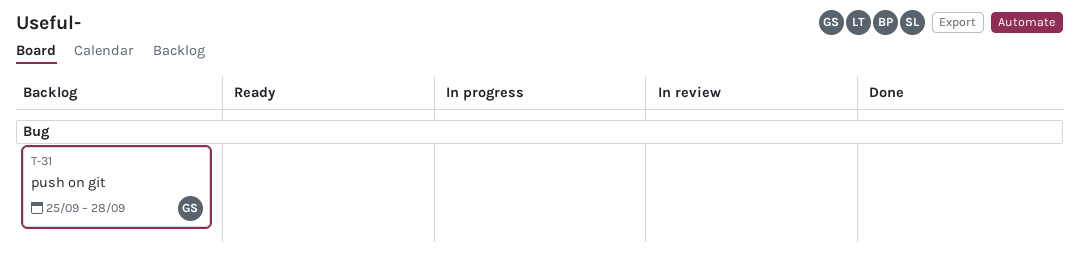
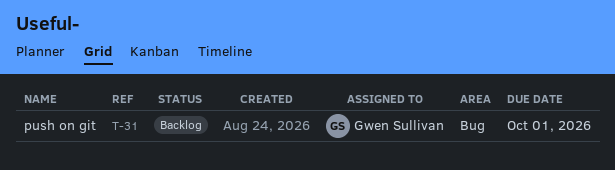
T-31, due: Sep 28 -> Oct 1

